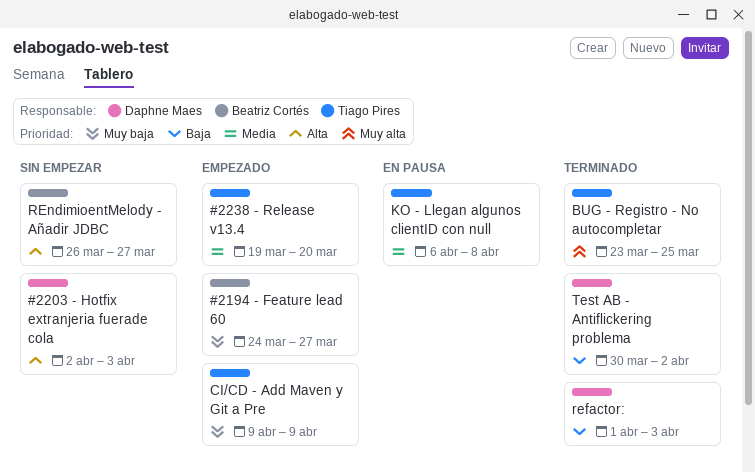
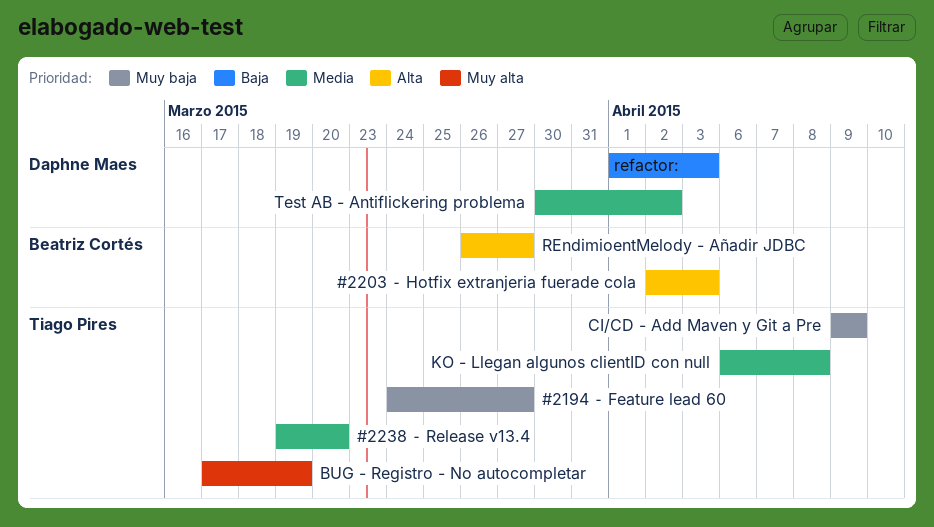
#2194 ⁃ Feature lead 60, owner: Beatriz Cortés -> Tiago Pires
#2203 ⁃ Hotfix extranjeria fuerade cola, owner: Daphne Maes -> Beatriz Cortés
BUG - Registro - No autocompletar, start: Mar 23 -> Mar 17
BUG - Registro - No autocompletar, due: Mar 25 -> Mar 19
Test AB - Antiflickering problema, priority: Baja -> Media

